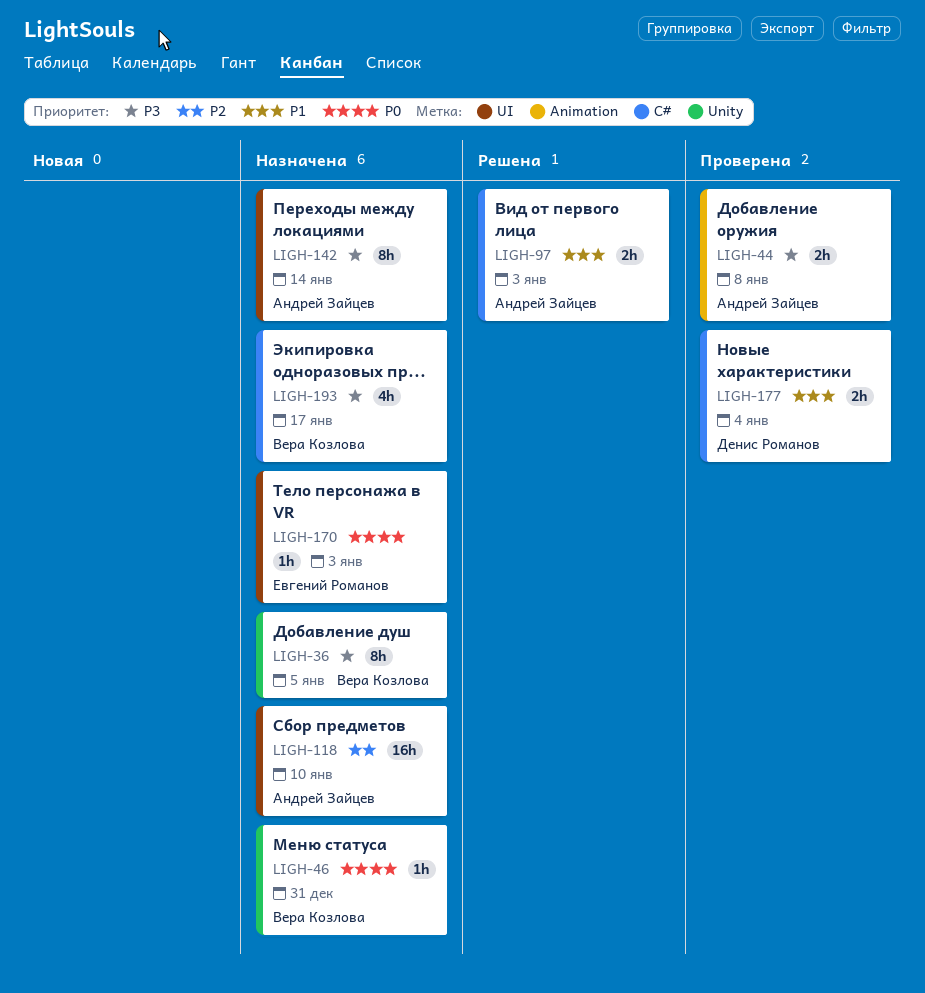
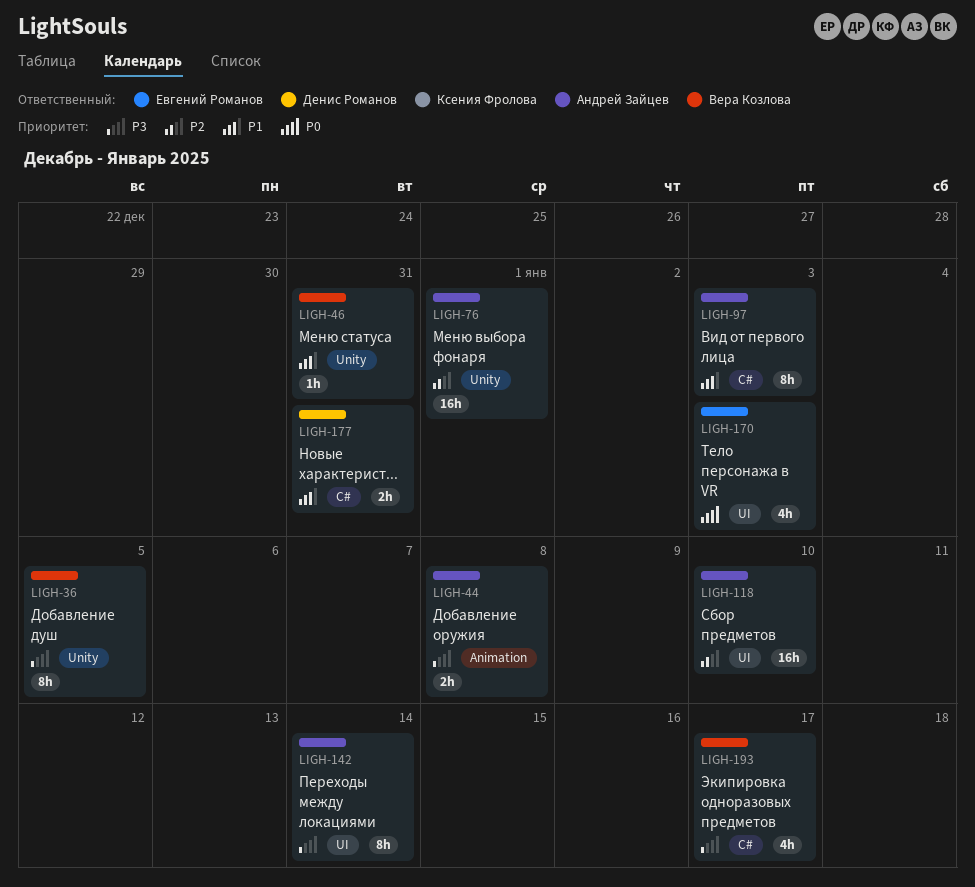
LIGH-46, priority: P0 -> P1
LIGH-76: none -> present
LIGH-97, estimate: 2h -> 8h
LIGH-170, estimate: 1h -> 4h
LIGH-177, due: Jan 4 -> Dec 31

